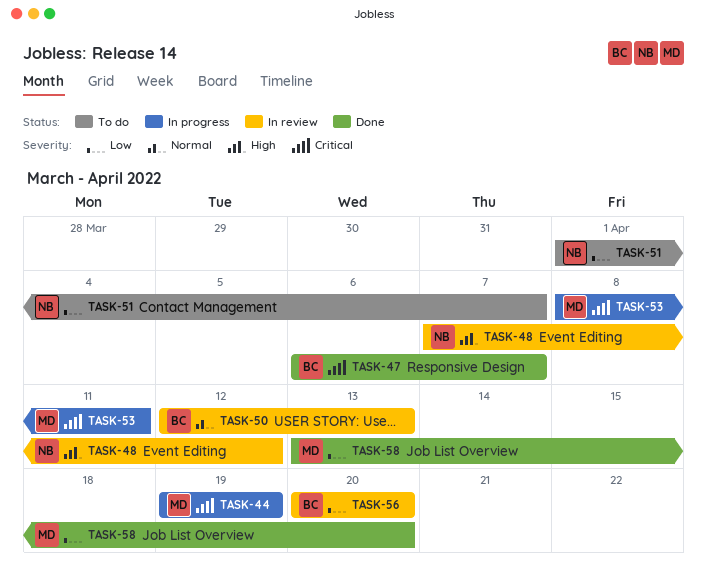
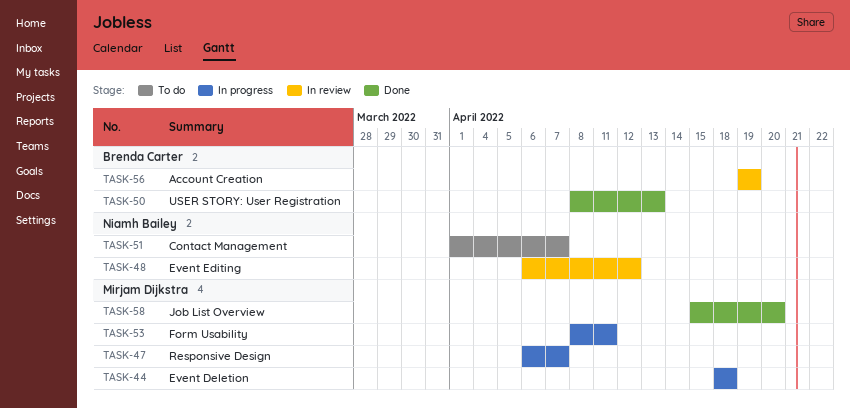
TASK-44, start: Apr 19 -> Apr 18
TASK-44, due: Apr 19 -> Apr 18
TASK-47, status: Done -> In progress
TASK-47, owner: Brenda Carter -> Mirjam Dijkstra
TASK-48, start: Apr 7 -> Apr 6
TASK-50, status: In review -> Done
TASK-50, start: Apr 12 -> Apr 8
TASK-56, start: Apr 20 -> Apr 19
TASK-56, due: Apr 20 -> Apr 19
TASK-58, start: Apr 13 -> Apr 15

